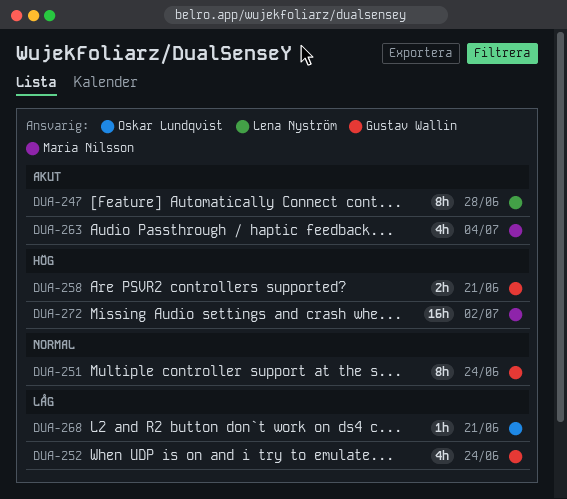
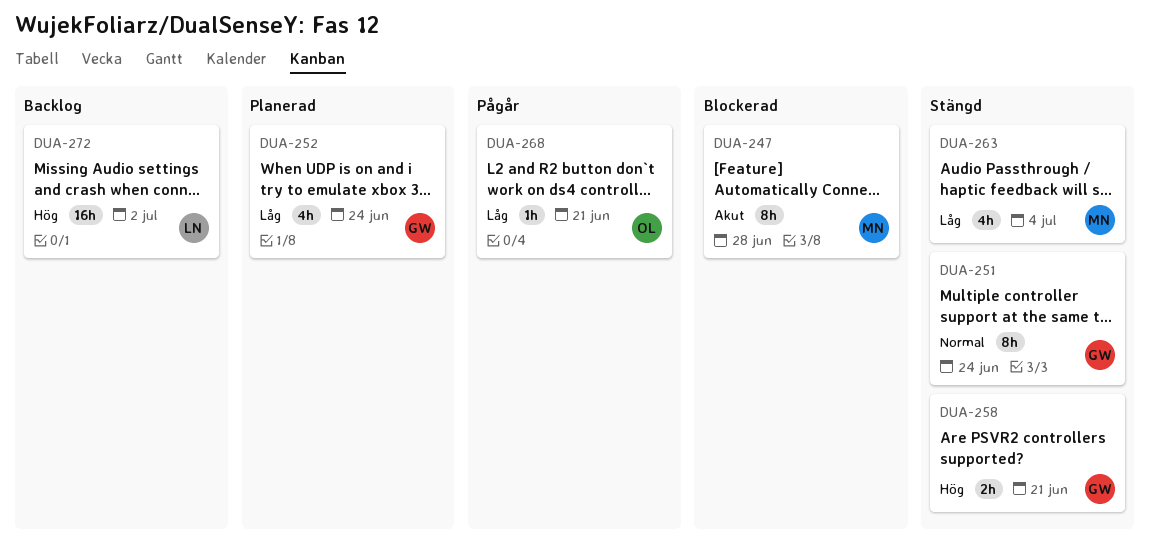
DUA-247, owner: Lena Nyström -> Maria Nilsson
DUA-263, priority: Akut -> Låg
DUA-272, owner: Maria Nilsson -> Lena Nyström

